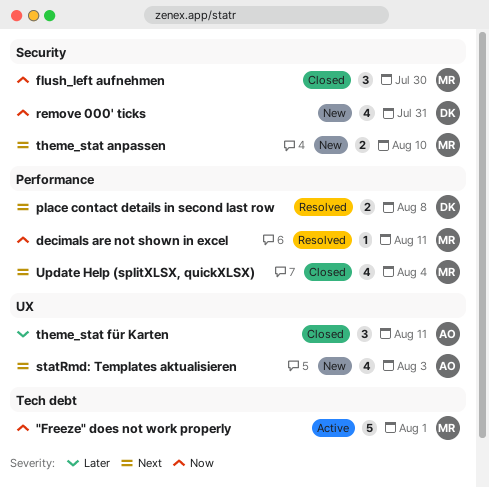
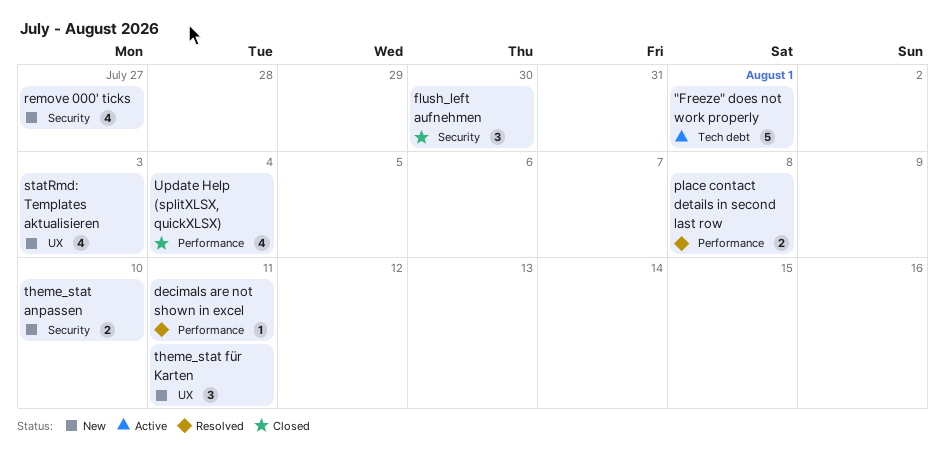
remove 000' ticks, due: Jul 31 -> Jul 27
theme_stat für Karten, status: Closed -> New

